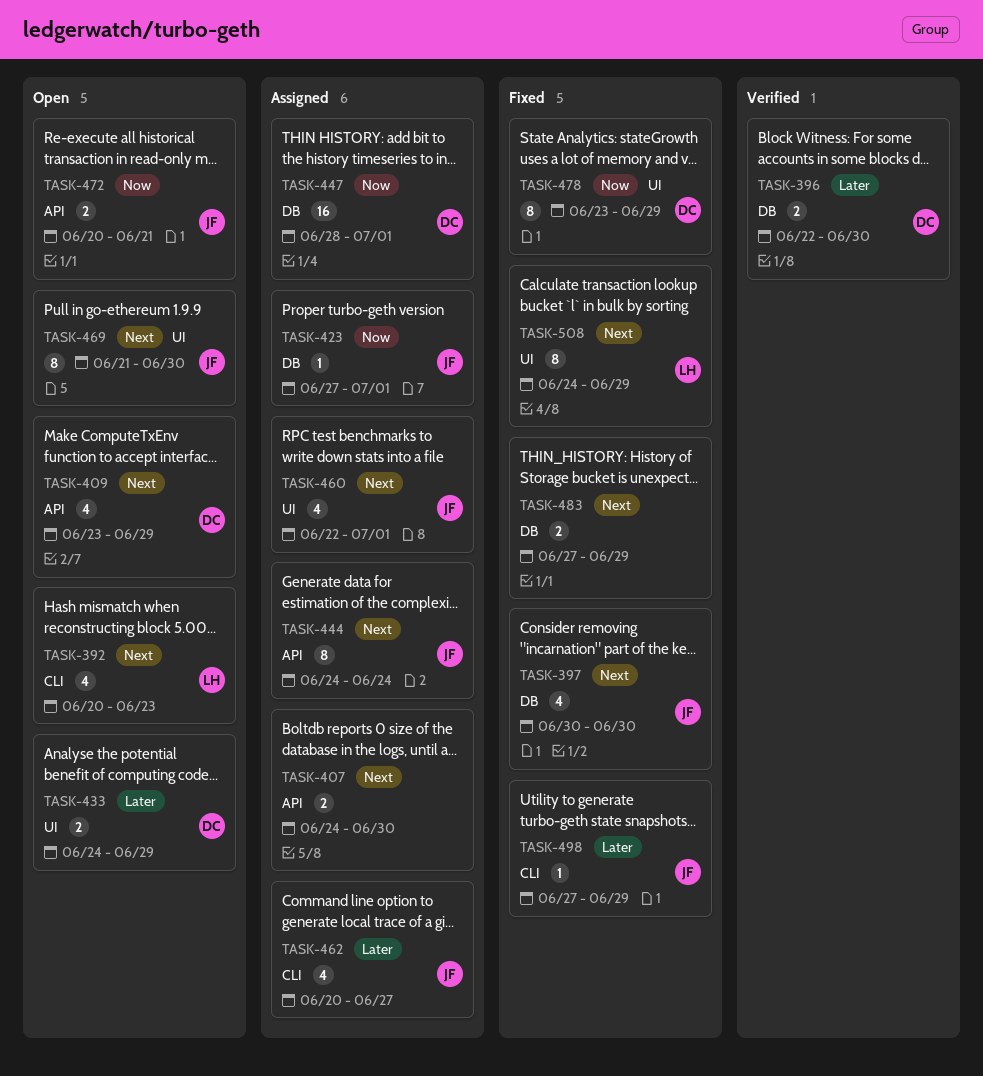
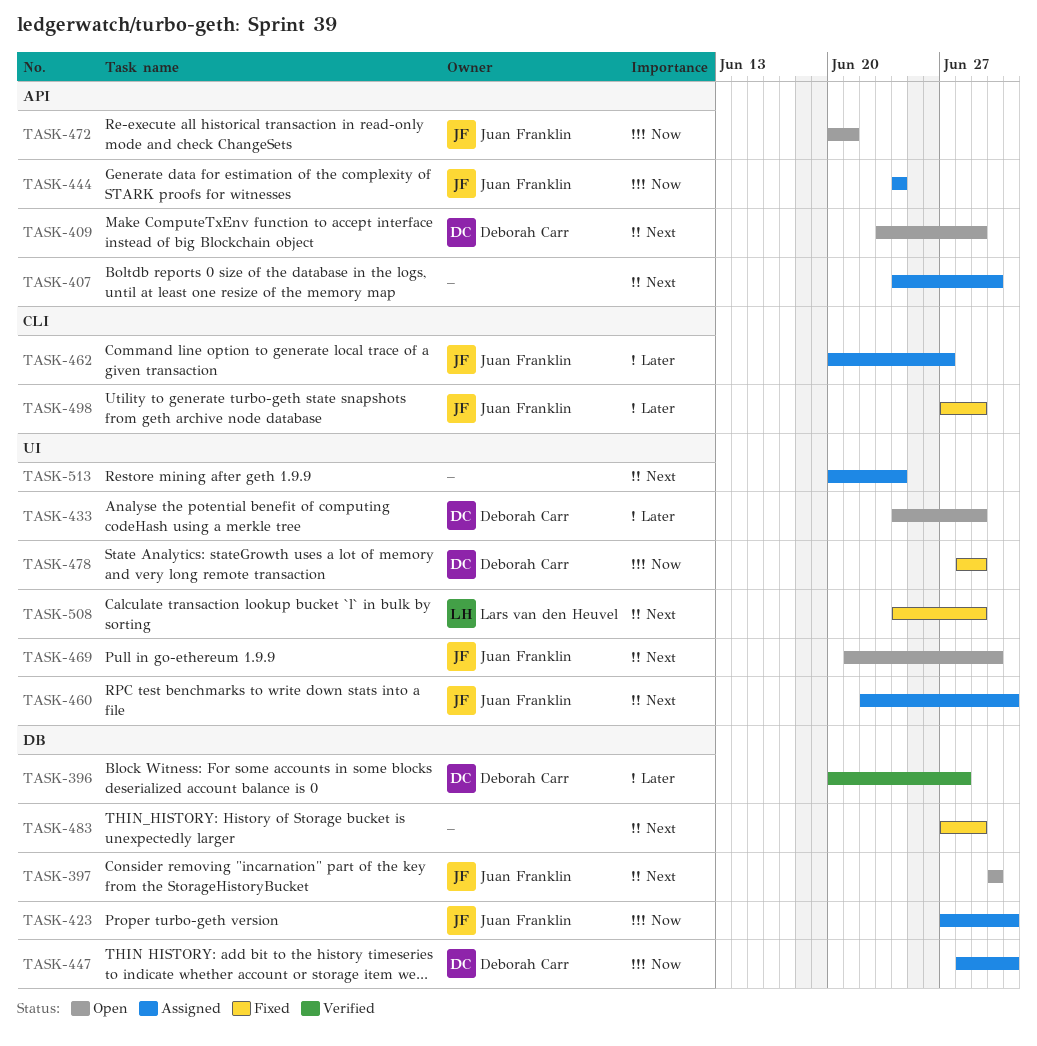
TASK-392: present -> none
TASK-396, start: Jun 22 -> Jun 20
TASK-396, due: Jun 30 -> Jun 28
TASK-397, status: Fixed -> Open
TASK-444, priority: Next -> Now
TASK-478, start: Jun 23 -> Jun 28
TASK-513: none -> present

